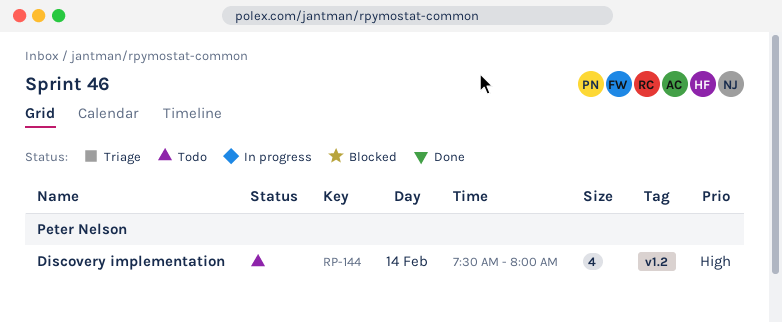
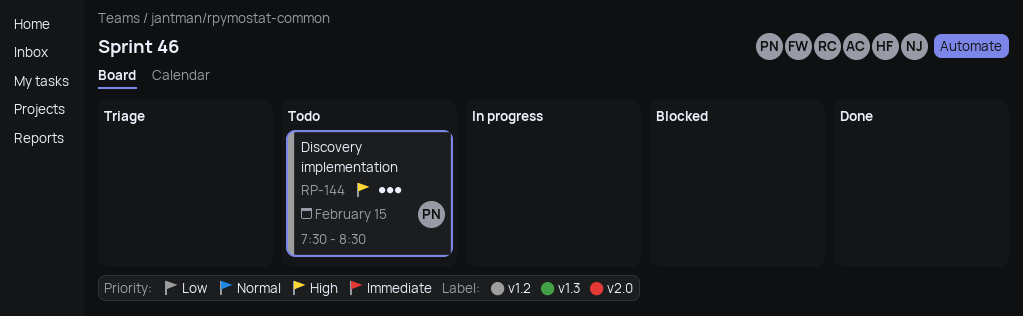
RP-144, estimate: 4 -> 3
RP-144, day: Feb 14 -> Feb 15
RP-144, ends: 08:00 -> 08:30

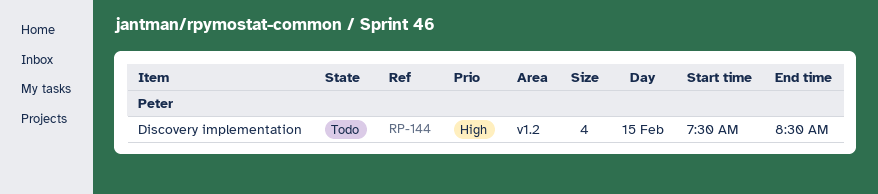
RP-144, estimate: 3 -> 4

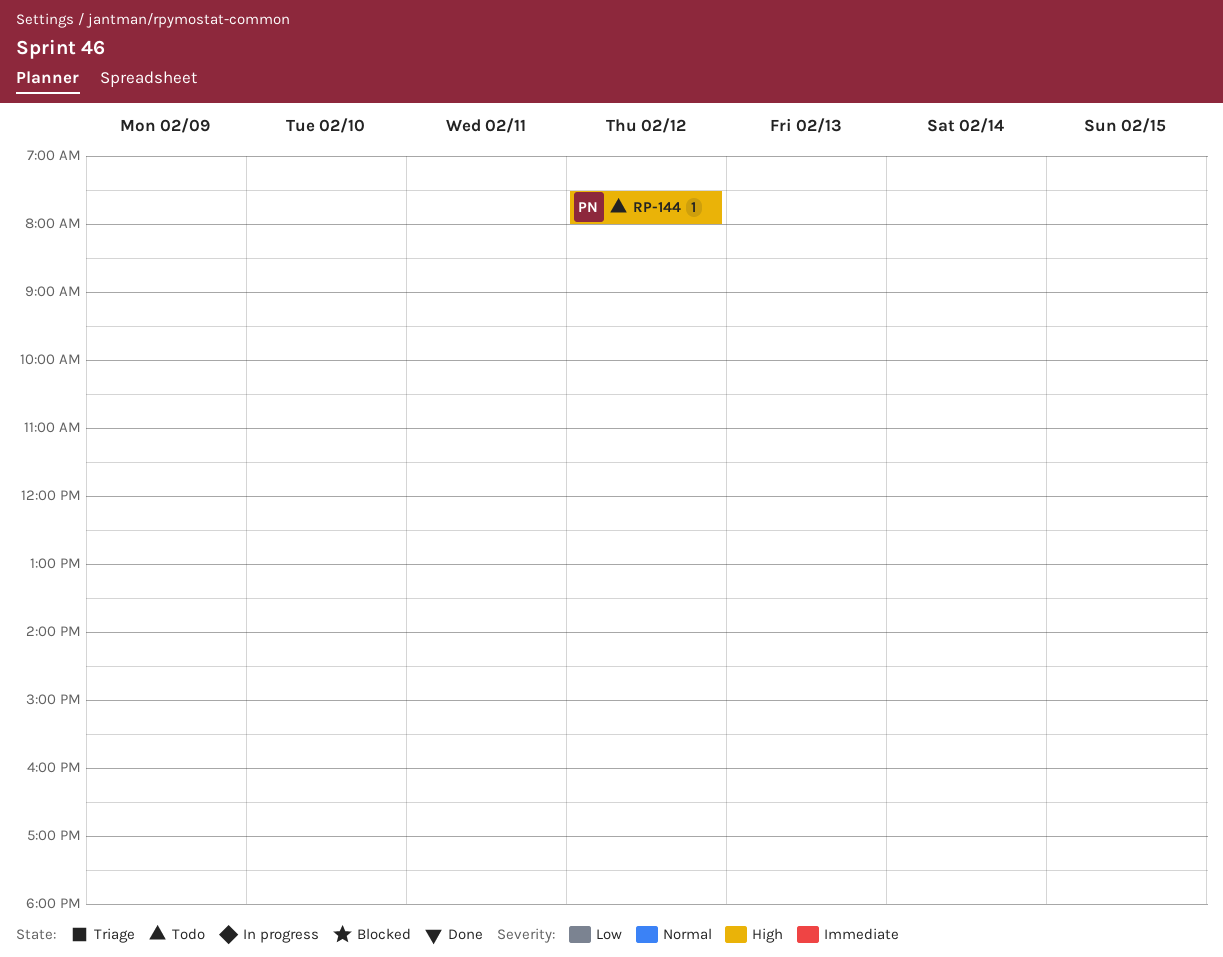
RP-144, estimate: 4 -> 1
RP-144, day: Feb 15 -> Feb 12
RP-144, ends: 08:30 -> 08:00

